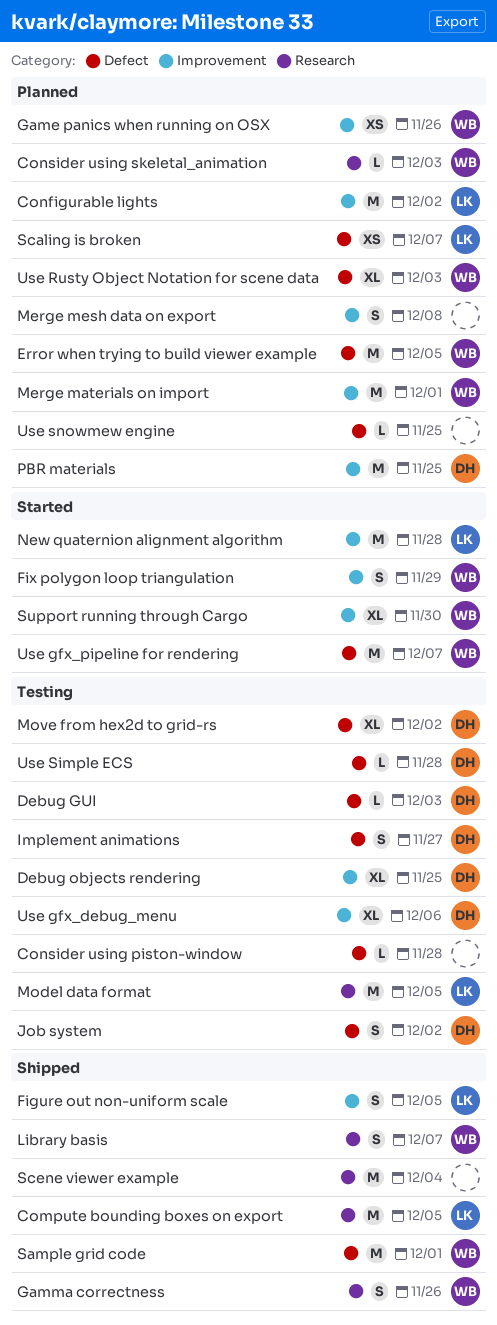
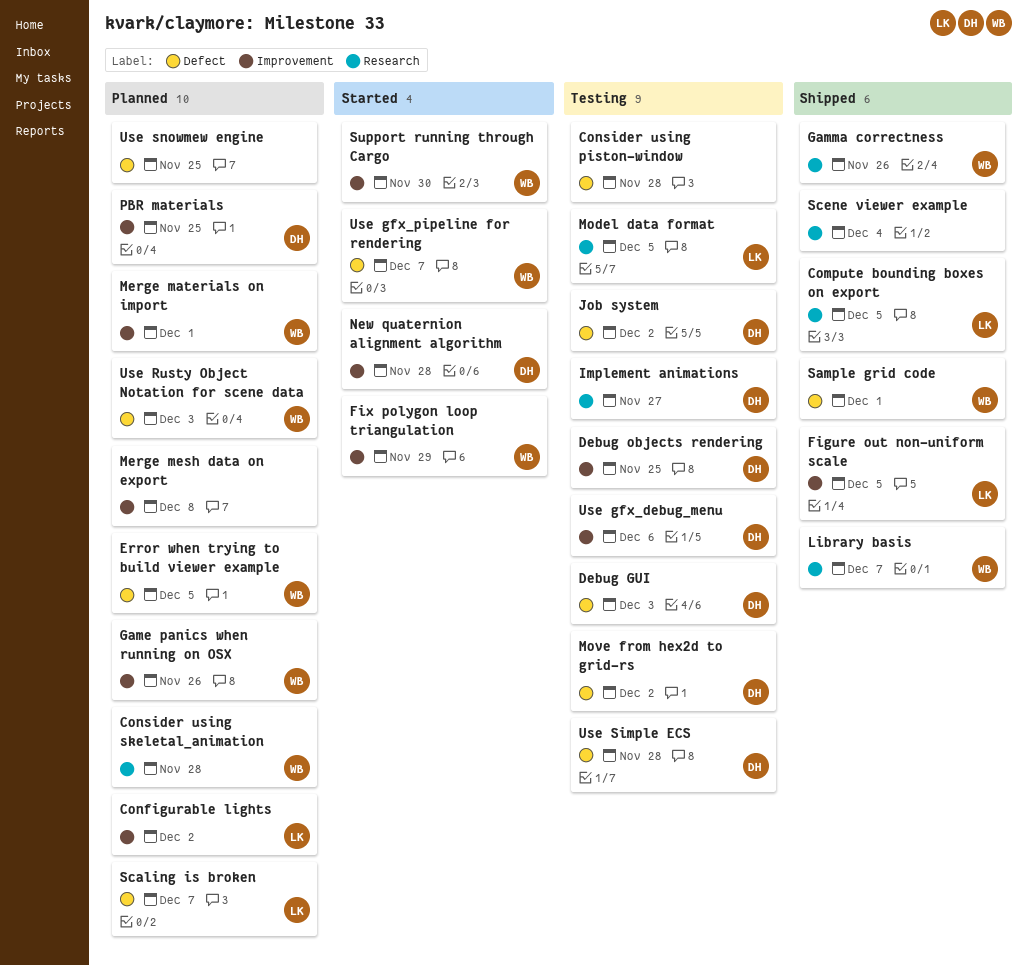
Consider using skeletal_animation, due: Dec 3 -> Nov 28
Implement animations, label: Defect -> Research
New quaternion alignment algorithm, owner: LK -> DH

